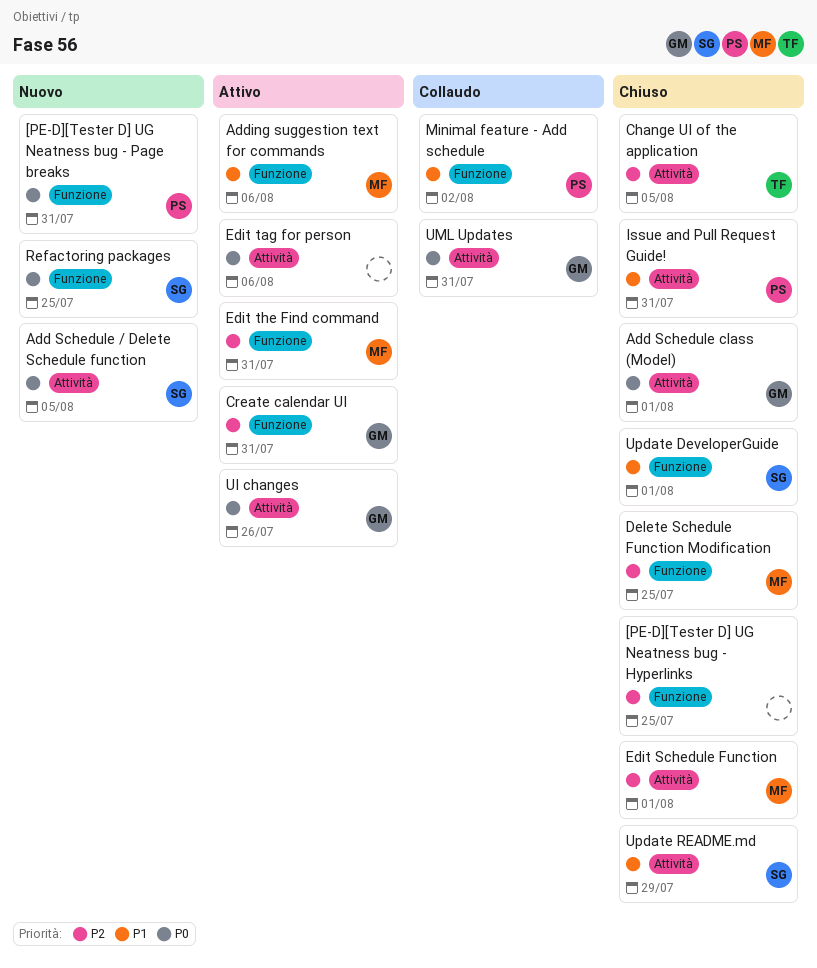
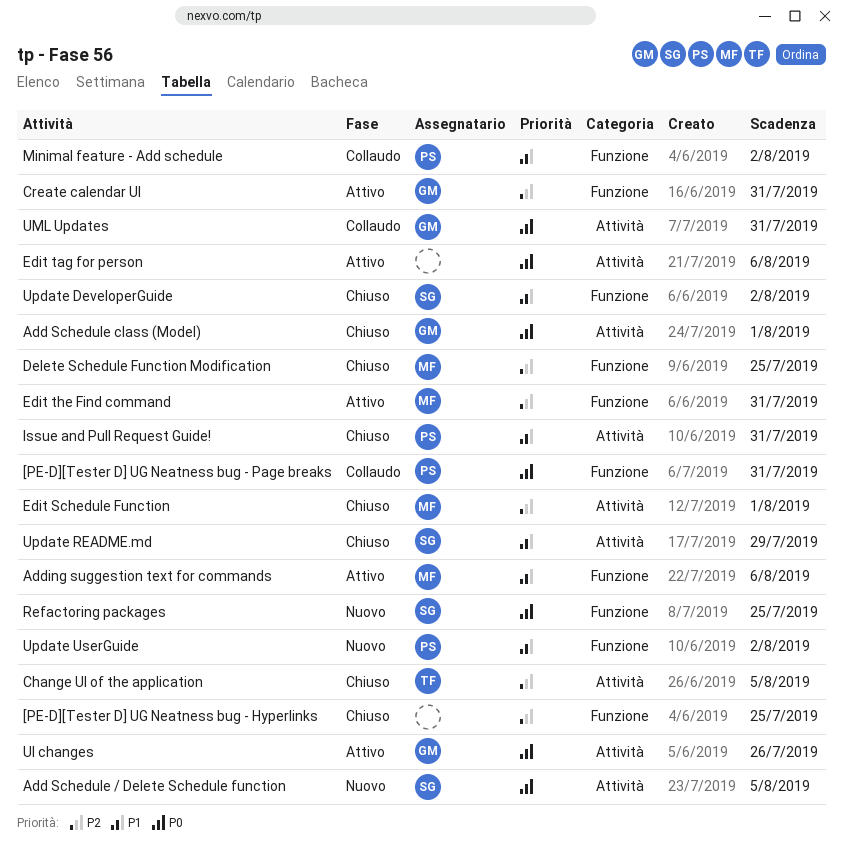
[PE-D][Tester D] UG Neatness bug - Page breaks, status: Nuovo -> Collaudo
Update DeveloperGuide, due: Aug 1 -> Aug 2
Update UserGuide: none -> present

